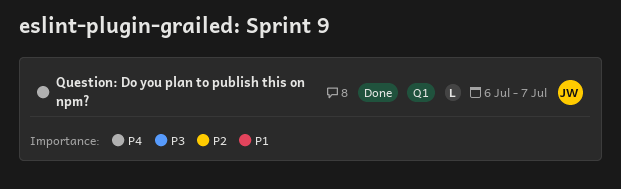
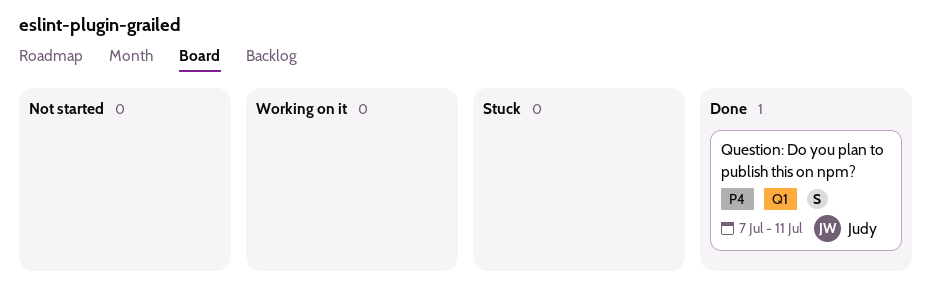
Question: Do you plan to publish this on npm?, estimate: L -> S
Question: Do you plan to publish this on npm?, start: Jul 6 -> Jul 7
Question: Do you plan to publish this on npm?, due: Jul 7 -> Jul 11

